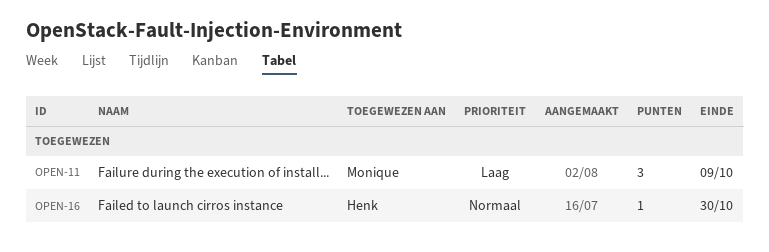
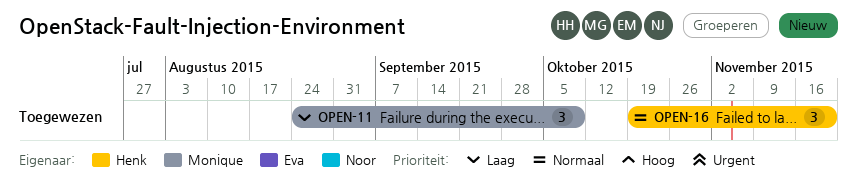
OPEN-16, estimate: 1 -> 3
OPEN-16, due: Oct 30 -> Nov 20

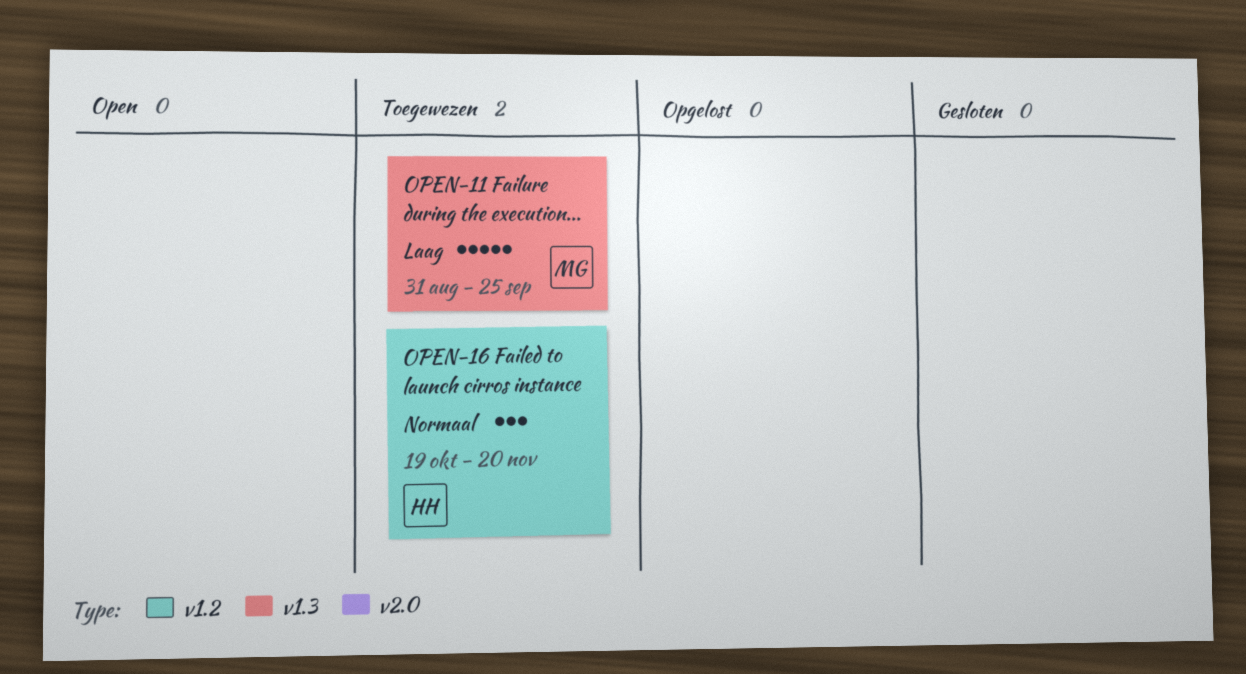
OPEN-11, estimate: 3 -> 5
OPEN-11, start: Aug 24 -> Aug 31
OPEN-11, due: Oct 9 -> Sep 25

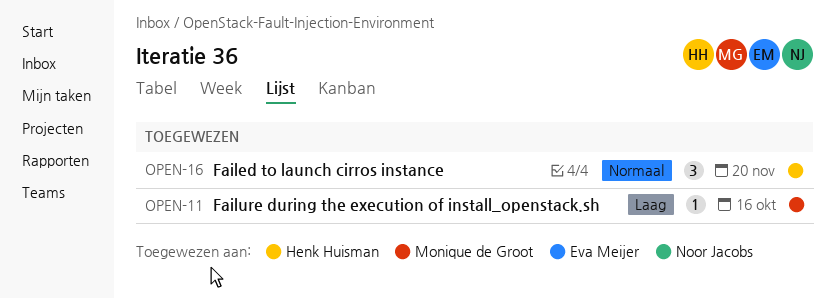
OPEN-11, estimate: 5 -> 1
OPEN-11, due: Sep 25 -> Oct 16

